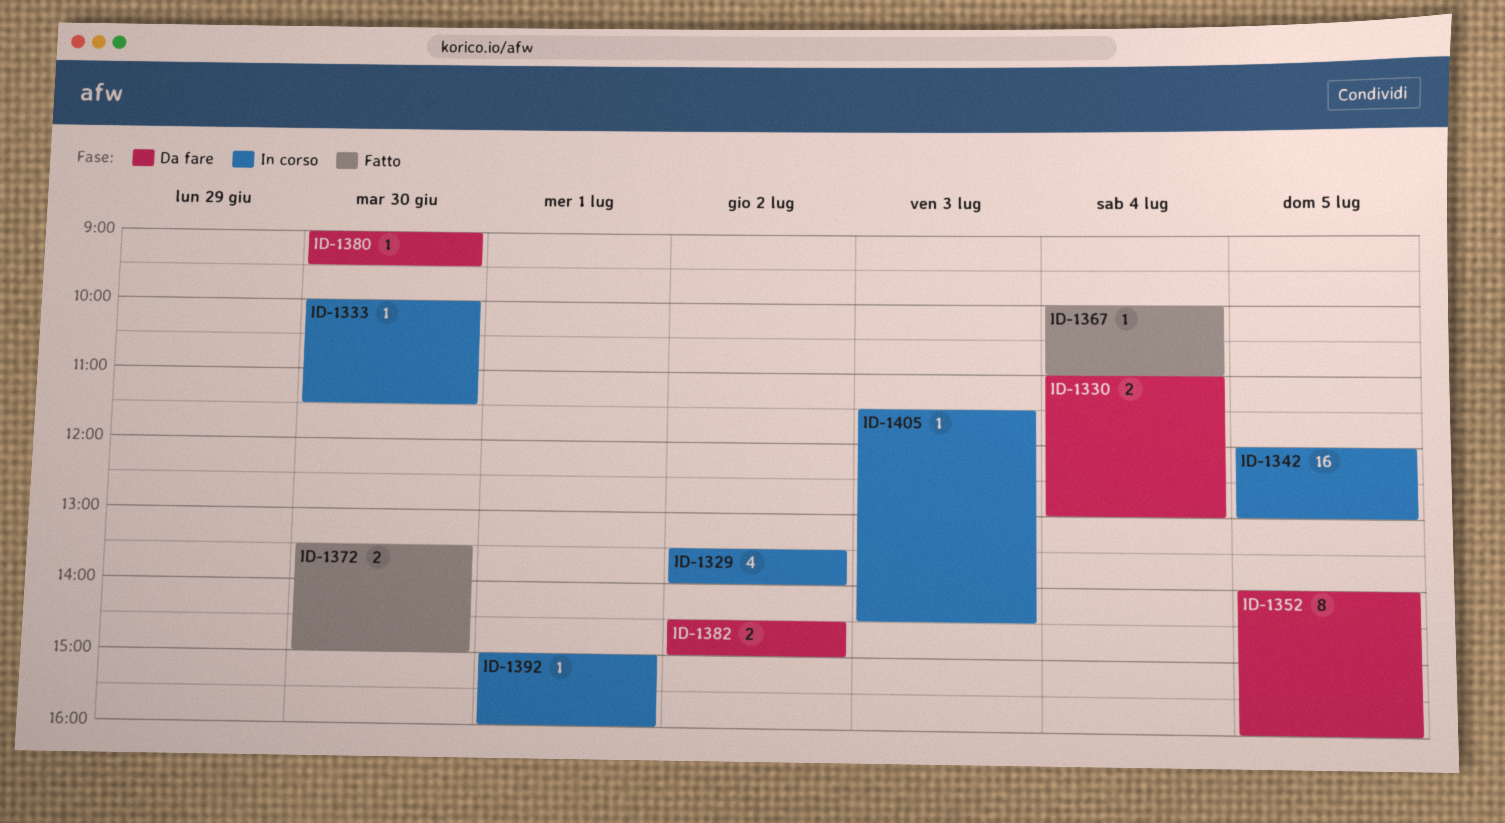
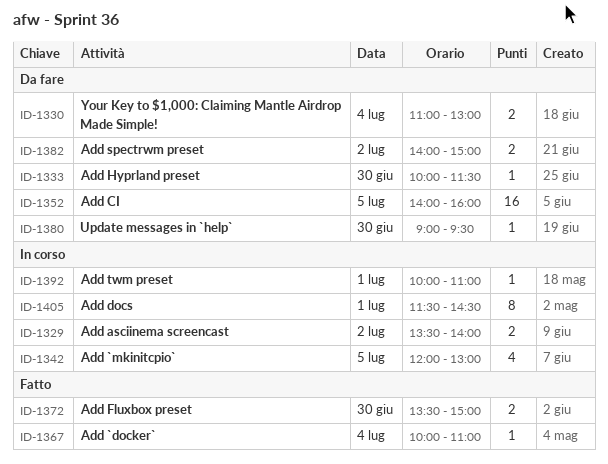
ID-1329, estimate: 4 -> 2
ID-1333, status: In corso -> Da fare
ID-1342, estimate: 16 -> 4
ID-1352, estimate: 8 -> 16
ID-1382, begins: 14:30 -> 14:00
ID-1392, begins: 15:00 -> 10:00
ID-1392, ends: 16:00 -> 11:00
ID-1405, estimate: 1 -> 8
ID-1405, day: Jul 3 -> Jul 1

